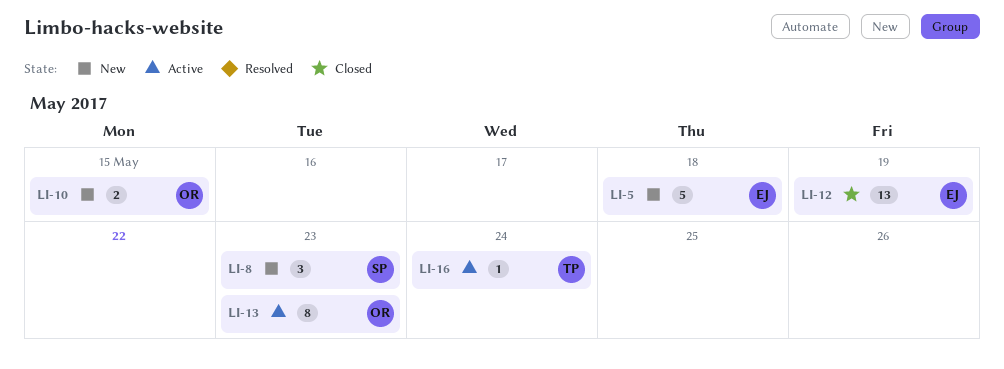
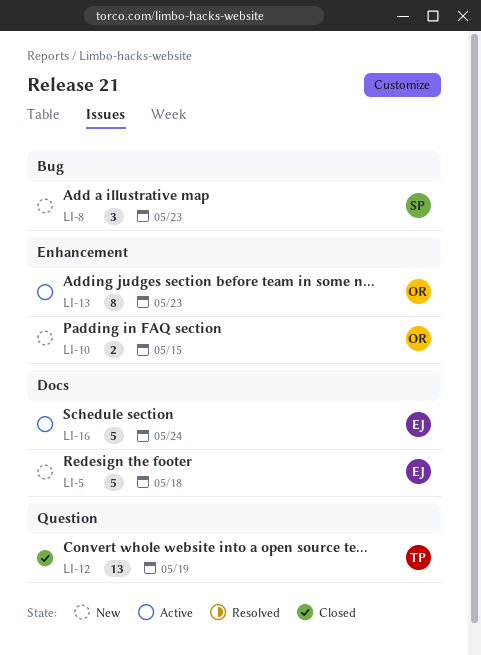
LI-12, owner: EJ -> TP
LI-16, owner: TP -> EJ
LI-16, estimate: 1 -> 5

